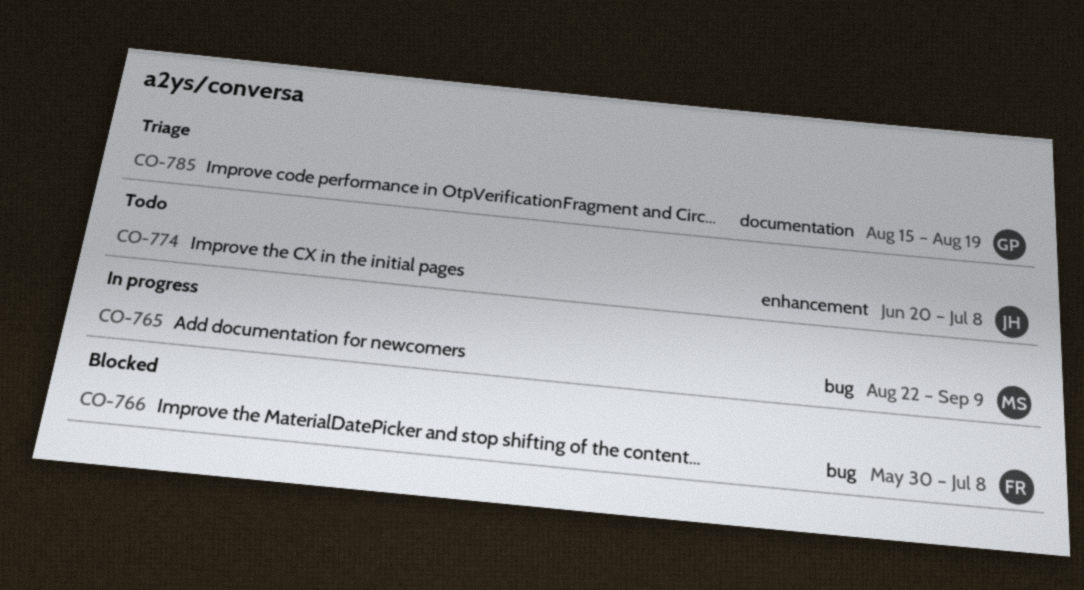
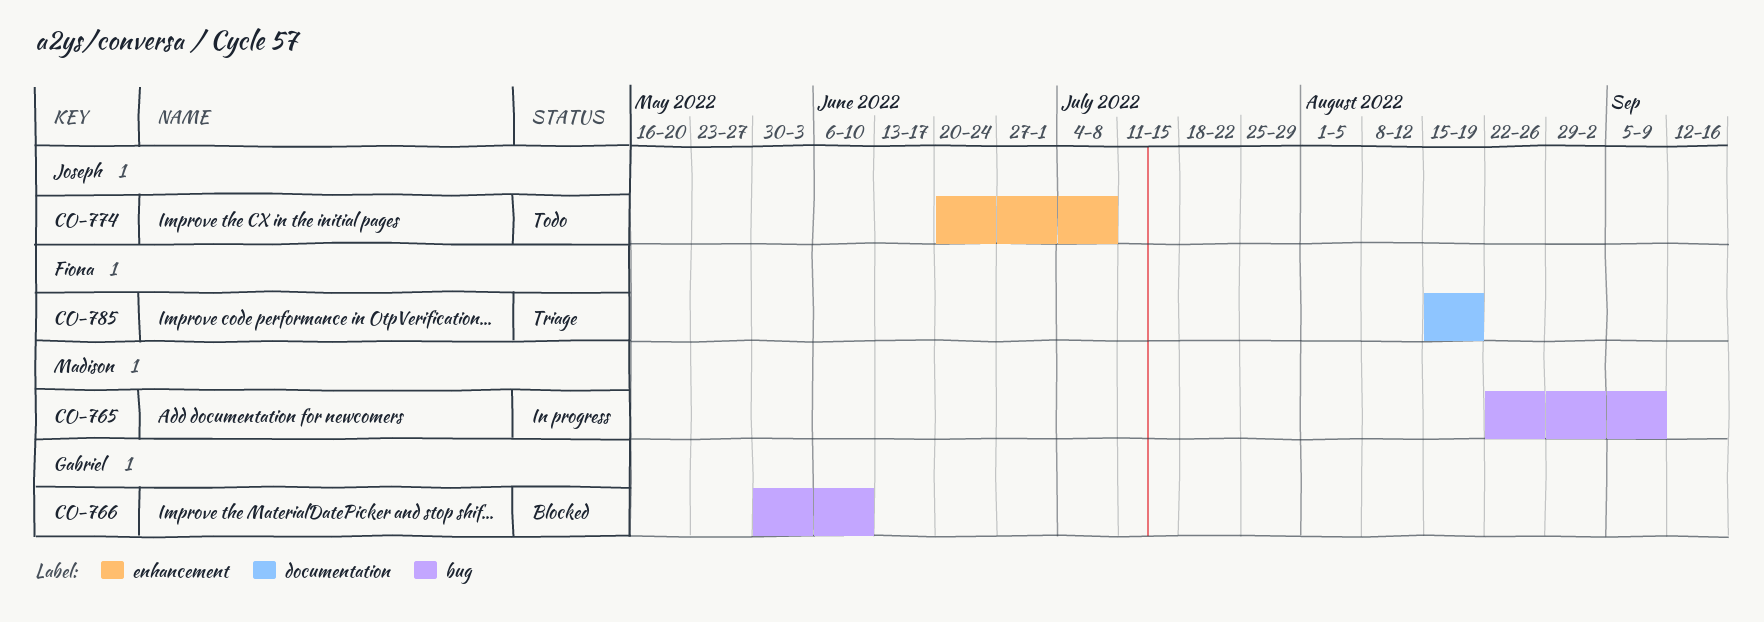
CO-766, owner: Fiona -> Gabriel
CO-766, due: Jul 8 -> Jun 10
CO-785, owner: Gabriel -> Fiona

